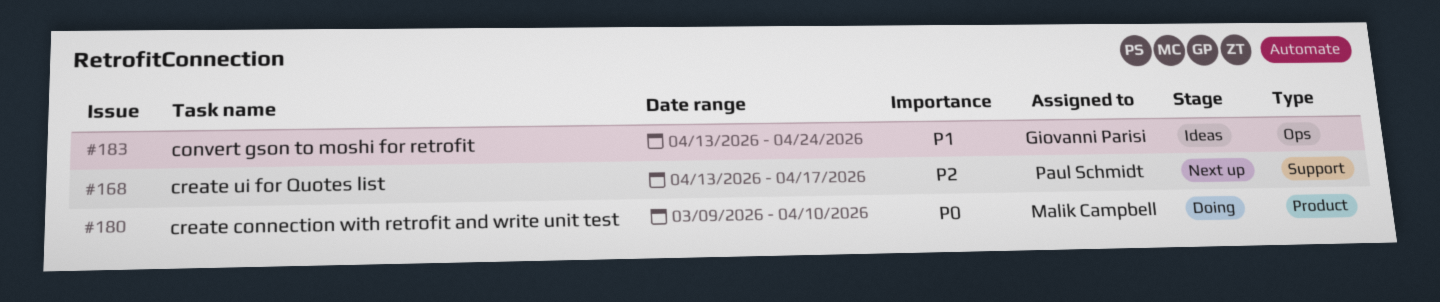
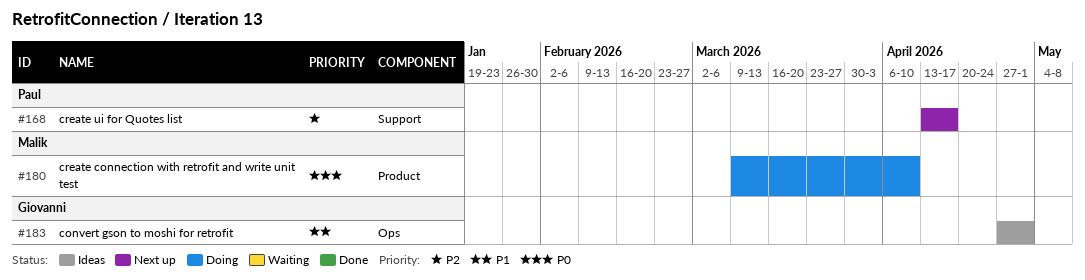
#183, start: Apr 13 -> Apr 27
#183, due: Apr 24 -> May 1

